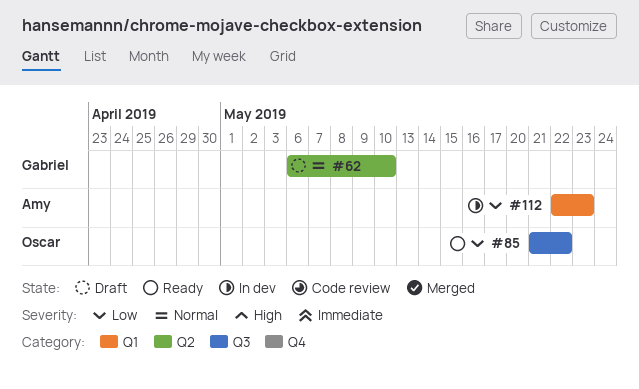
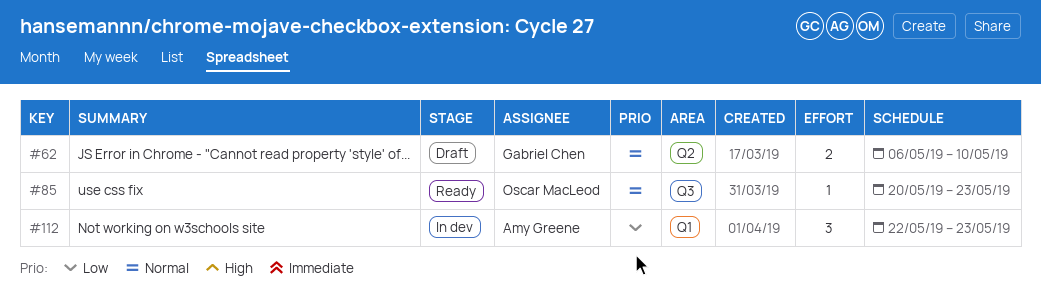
#85, priority: Low -> Normal
#85, start: May 21 -> May 20
#85, due: May 22 -> May 23

